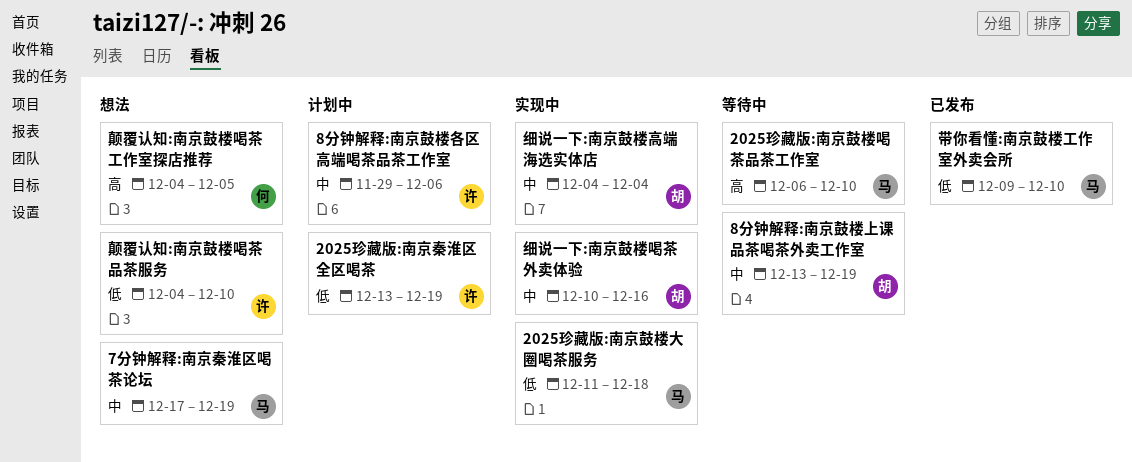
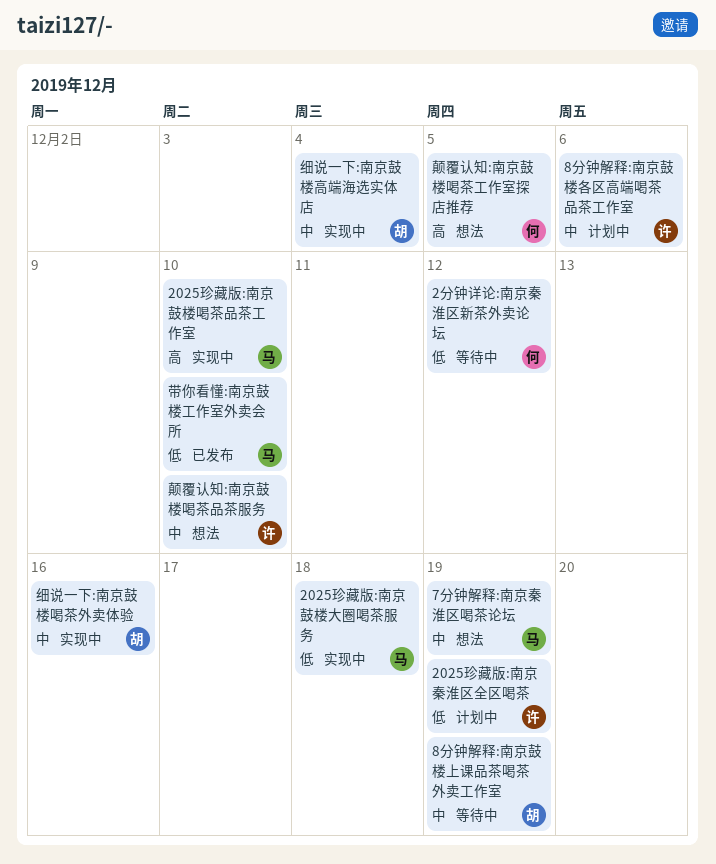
2025珍藏版:南京鼓楼喝茶品茶工作室, status: 等待中 -> 实现中
2分钟详论:南京秦淮区新茶外卖论坛: none -> present
颠覆认知:南京鼓楼喝茶品茶服务, priority: 低 -> 中

